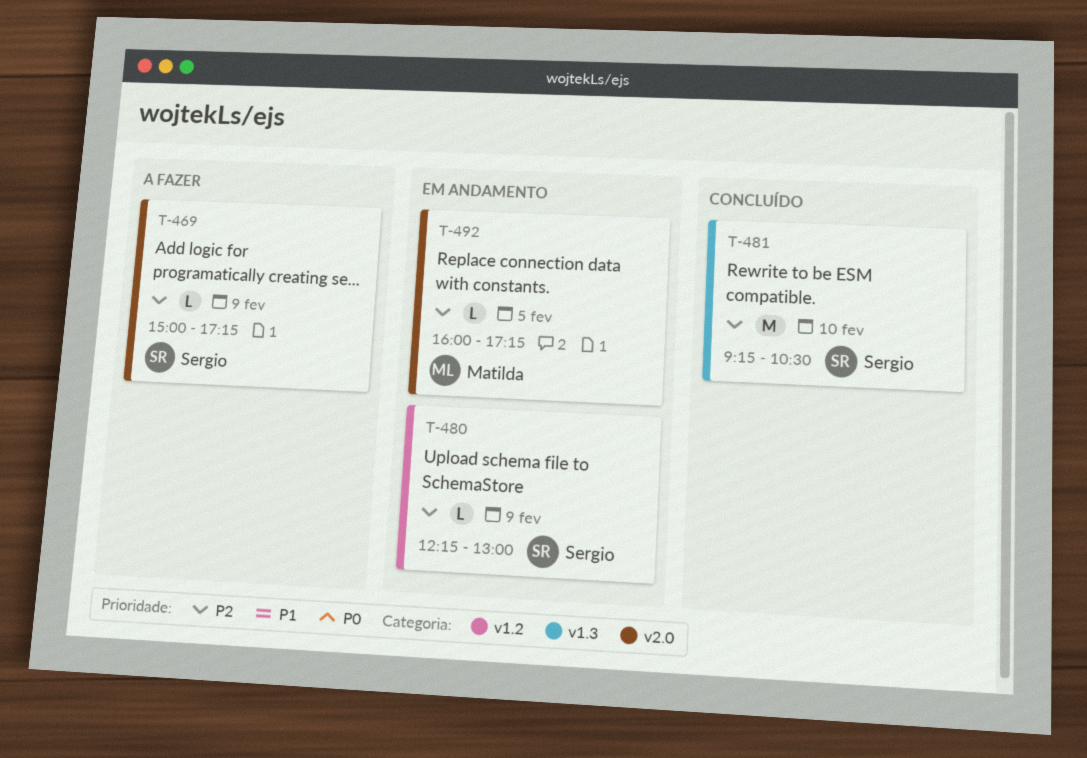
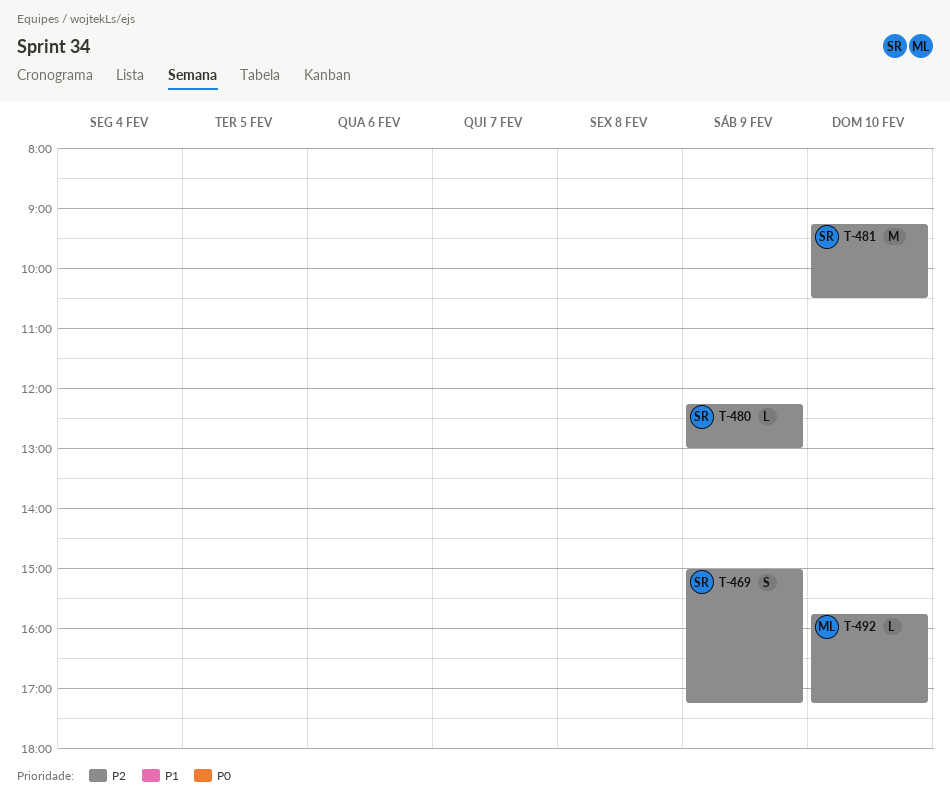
T-469, estimate: L -> S
T-492, day: Feb 5 -> Feb 10
T-492, begins: 16:00 -> 15:45

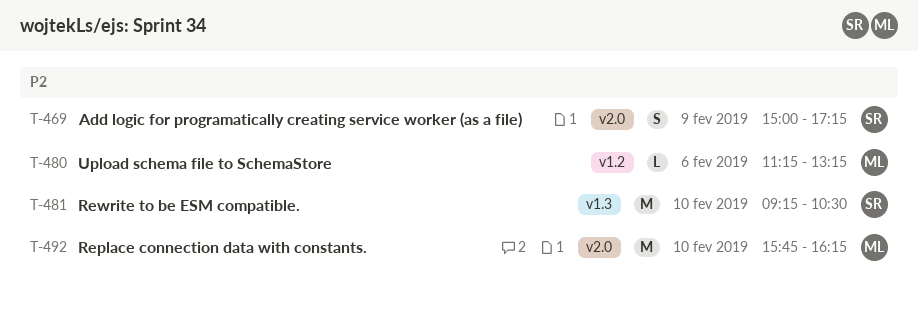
T-480, owner: SR -> ML
T-480, day: Feb 9 -> Feb 6
T-480, begins: 12:15 -> 11:15
T-480, ends: 13:00 -> 13:15
T-492, estimate: L -> M
T-492, ends: 17:15 -> 16:15

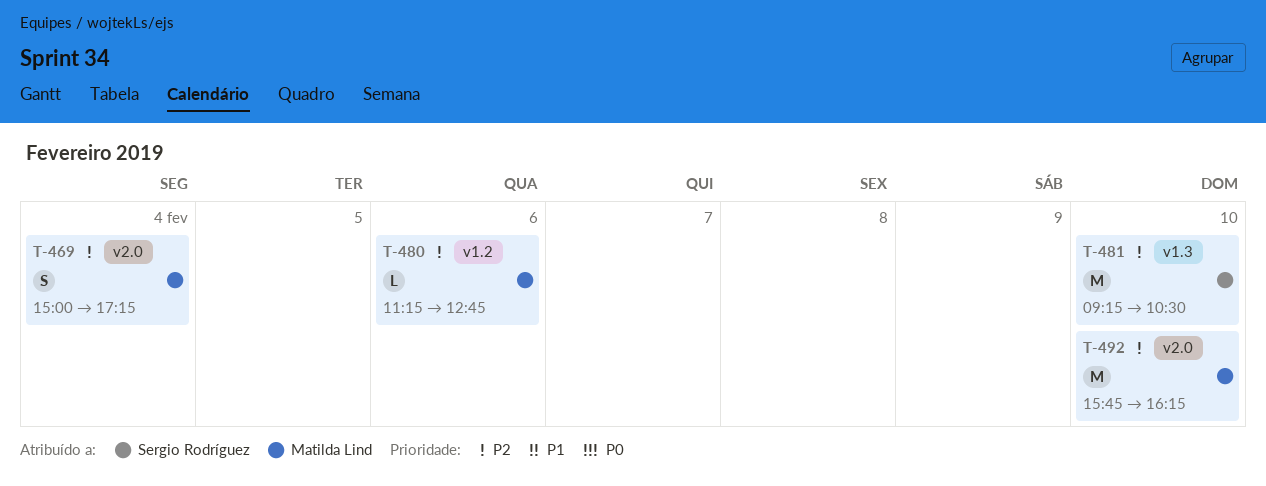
T-469, owner: Sergio Rodríguez -> Matilda Lind
T-469, day: Feb 9 -> Feb 4
T-480, ends: 13:15 -> 12:45

